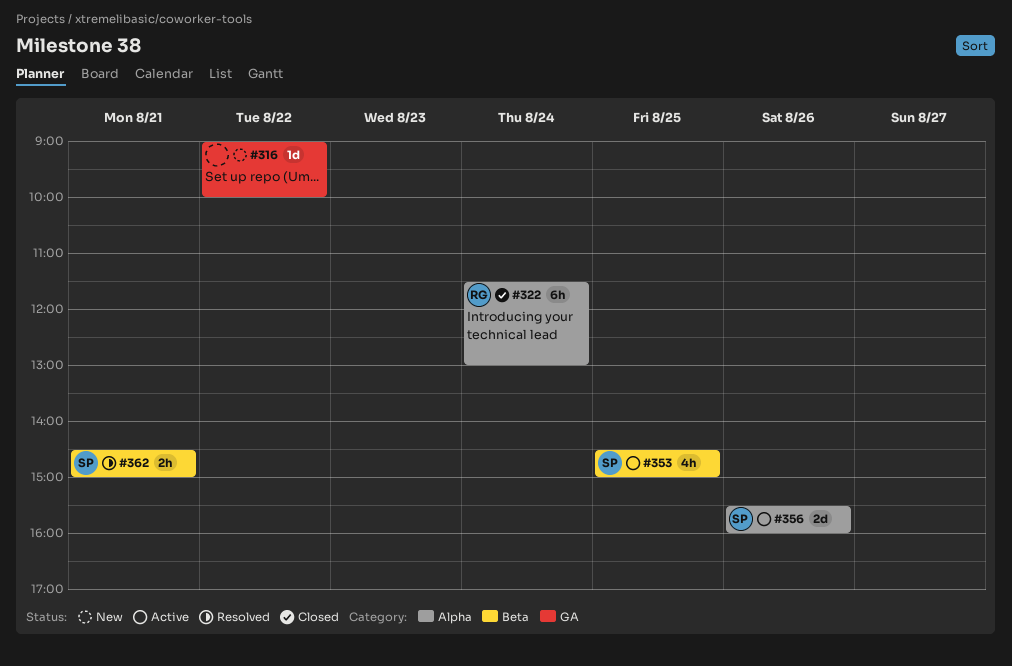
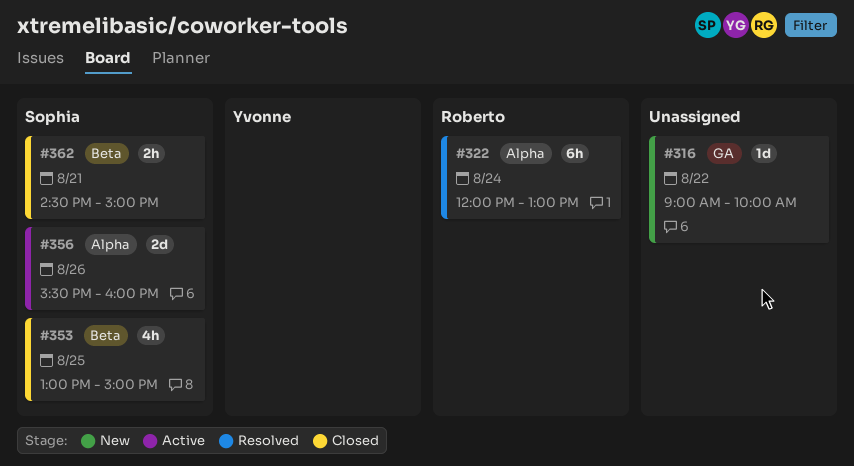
#322, status: Closed -> Resolved
#322, begins: 11:30 -> 12:00
#353, status: Active -> Closed
#353, begins: 14:30 -> 13:00
#362, status: Resolved -> Closed

